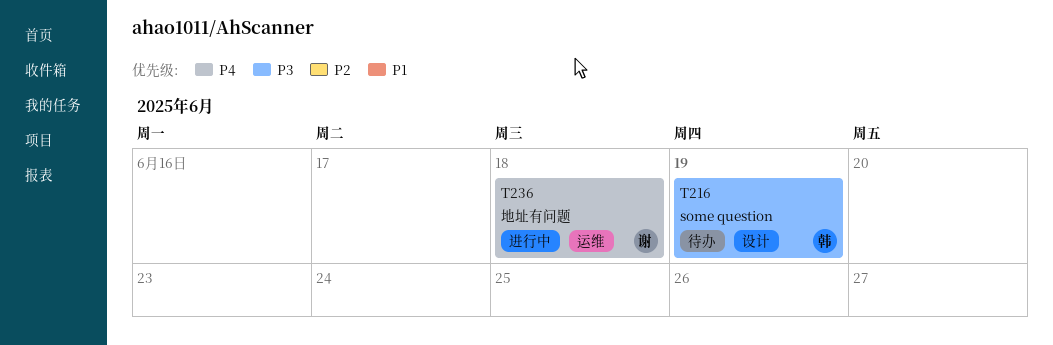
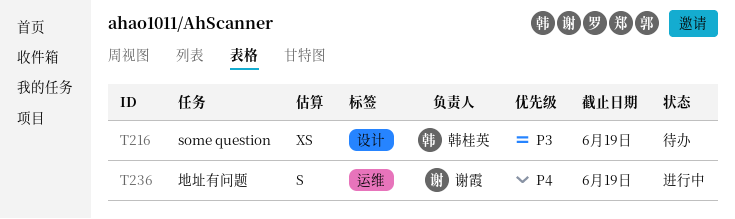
T236, due: Jun 18 -> Jun 19

